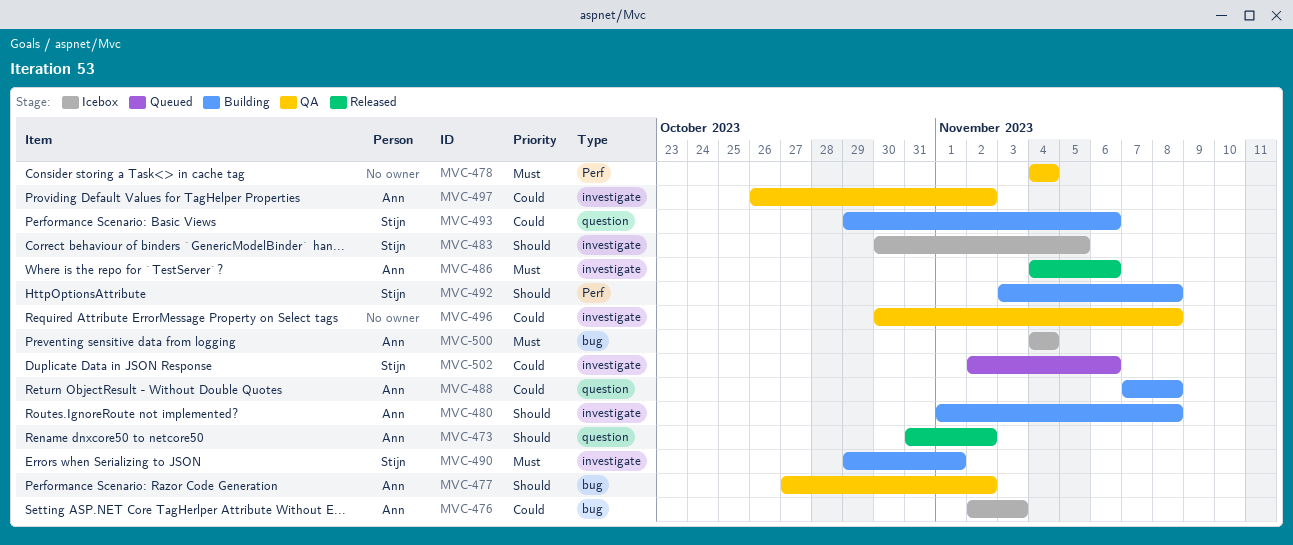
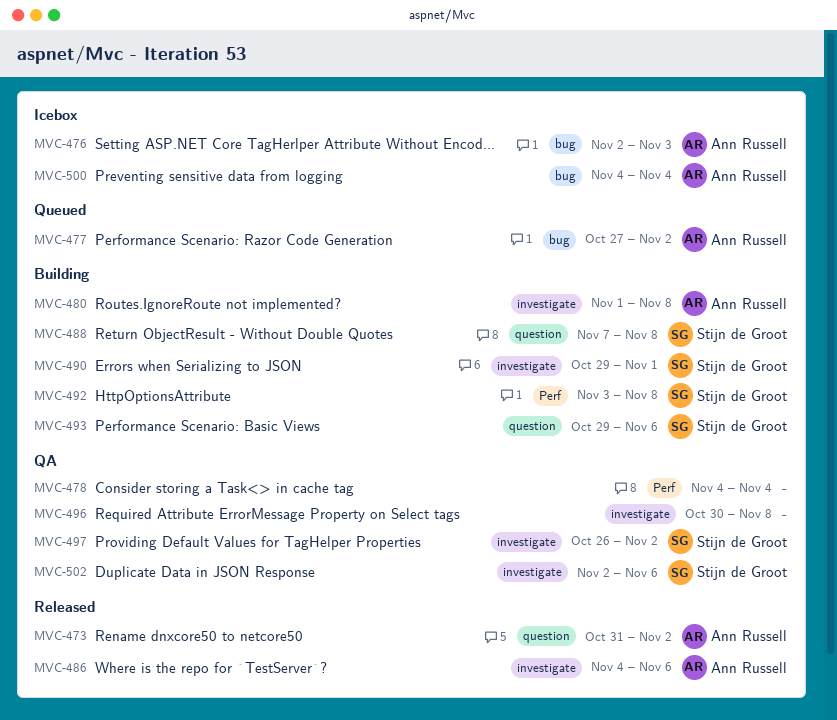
MVC-477, status: QA -> Queued
MVC-483: present -> none
MVC-488, owner: Ann Russell -> Stijn de Groot
MVC-497, owner: Ann Russell -> Stijn de Groot
MVC-502, status: Queued -> QA

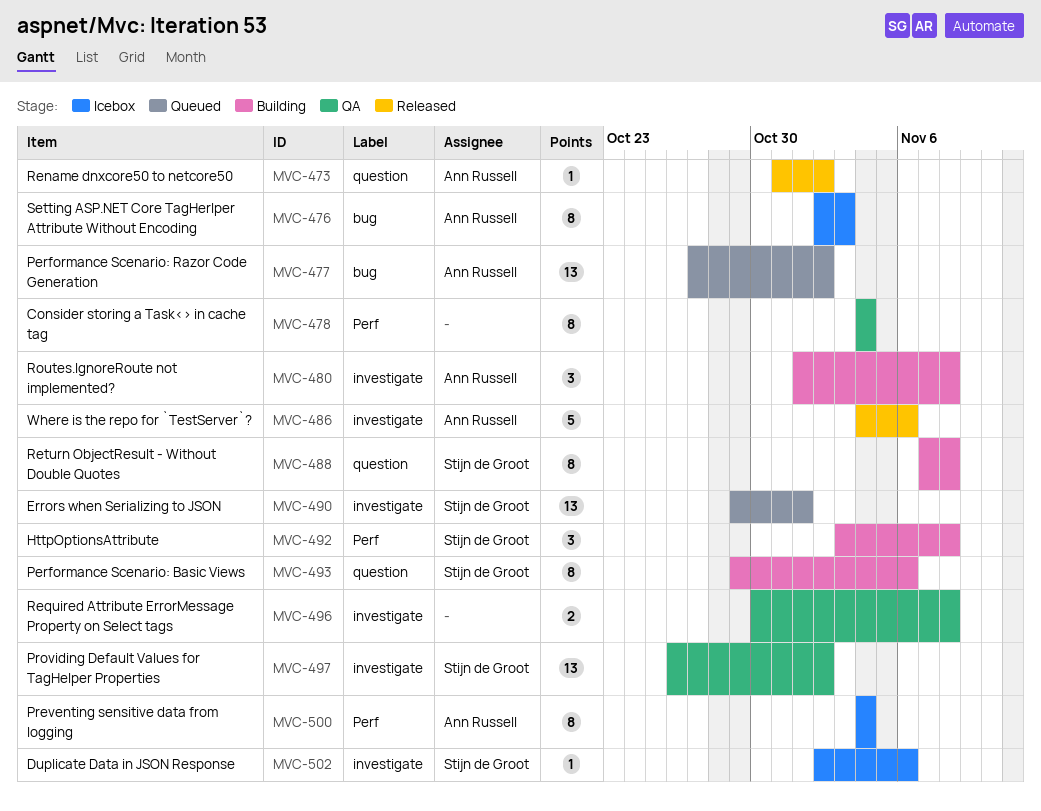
MVC-490, status: Building -> Queued
MVC-500, label: bug -> Perf
MVC-502, status: QA -> Icebox

